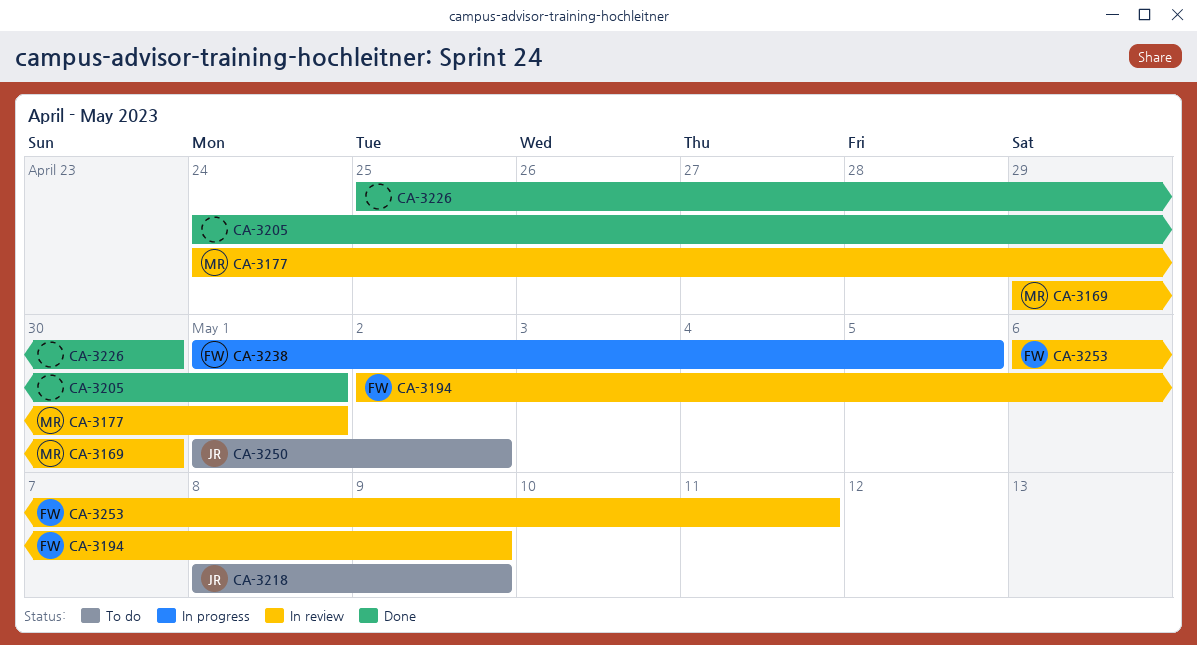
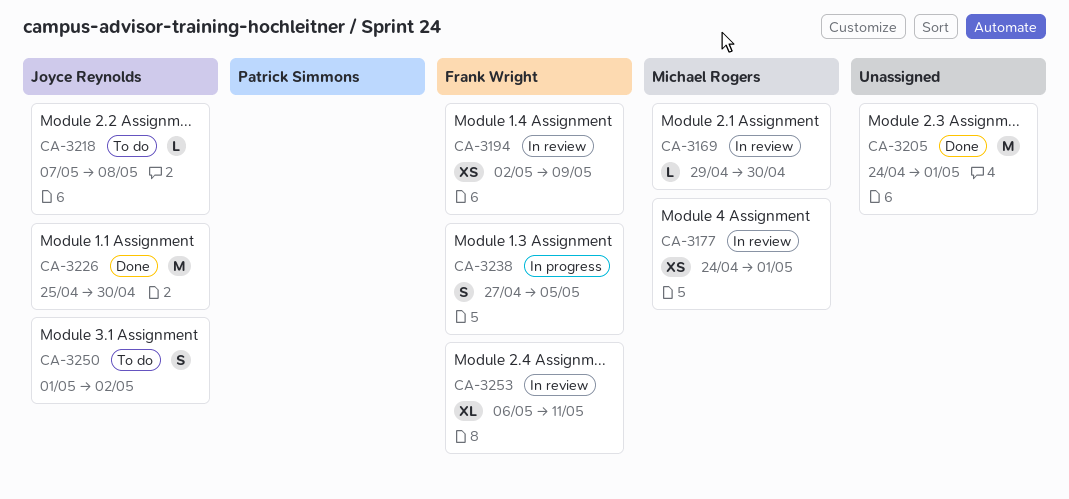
CA-3218, start: May 8 -> May 7
CA-3218, due: May 9 -> May 8
CA-3226, owner: none -> Joyce Reynolds
CA-3238, start: May 1 -> Apr 27

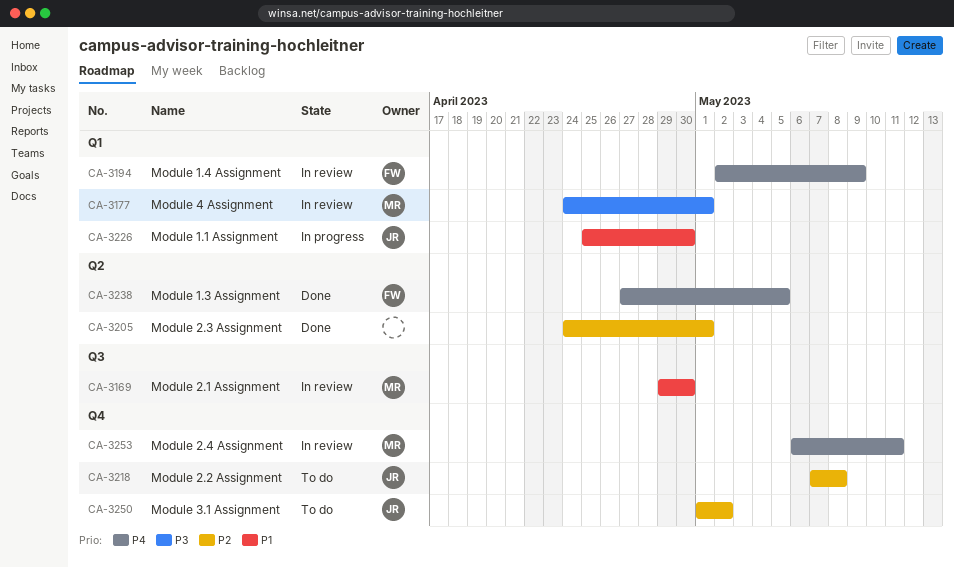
CA-3226, status: Done -> In progress
CA-3238, status: In progress -> Done
CA-3253, owner: Frank Wright -> Michael Rogers

